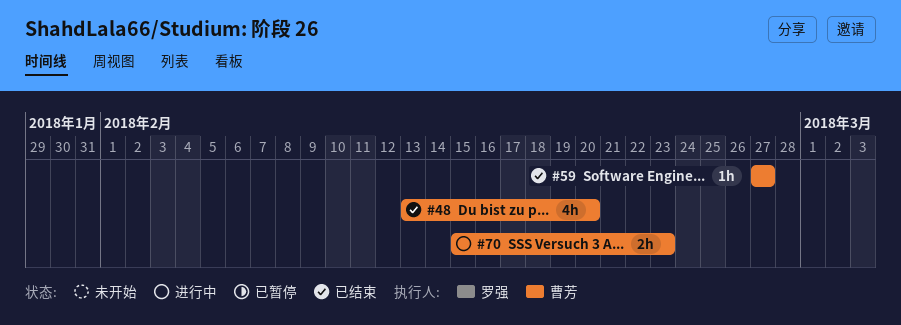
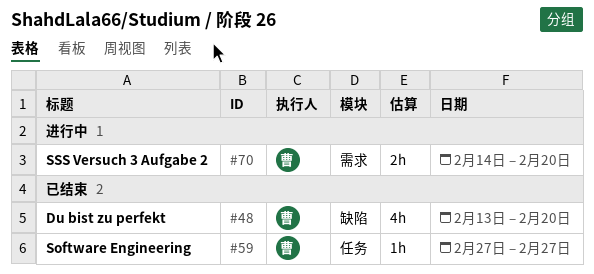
#70, start: Feb 15 -> Feb 14
#70, due: Feb 23 -> Feb 20

